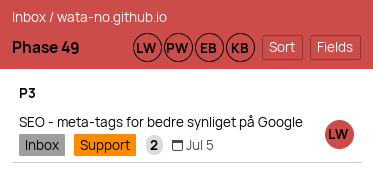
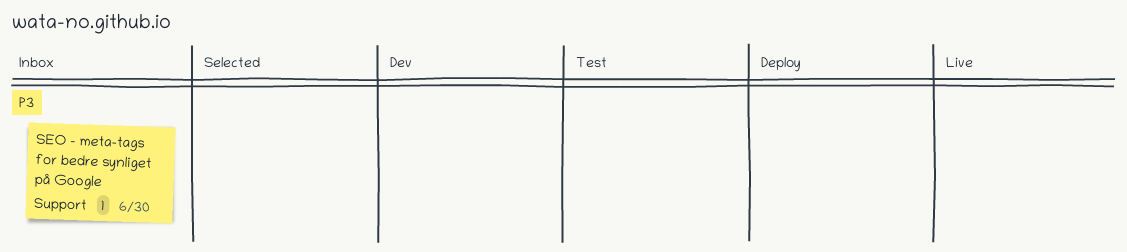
SEO - meta-tags for bedre synliget på Google, estimate: 2 -> 1
SEO - meta-tags for bedre synliget på Google, due: Jul 5 -> Jun 30

